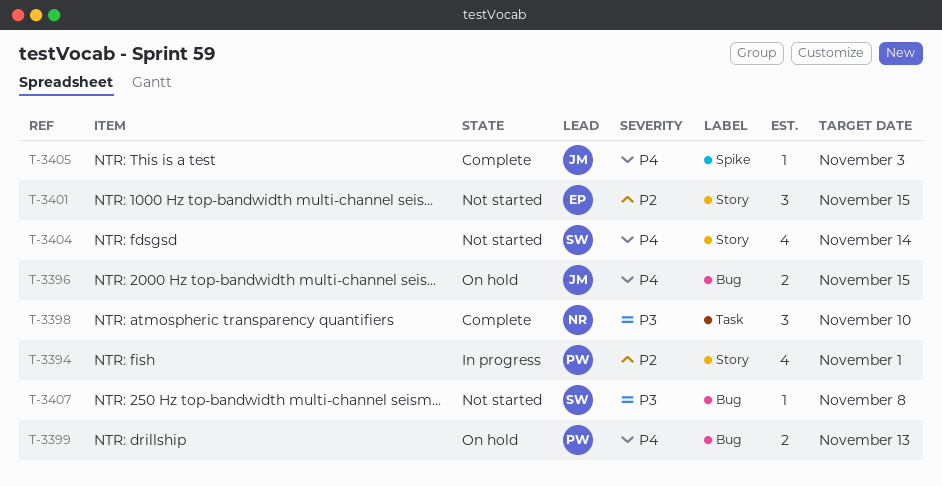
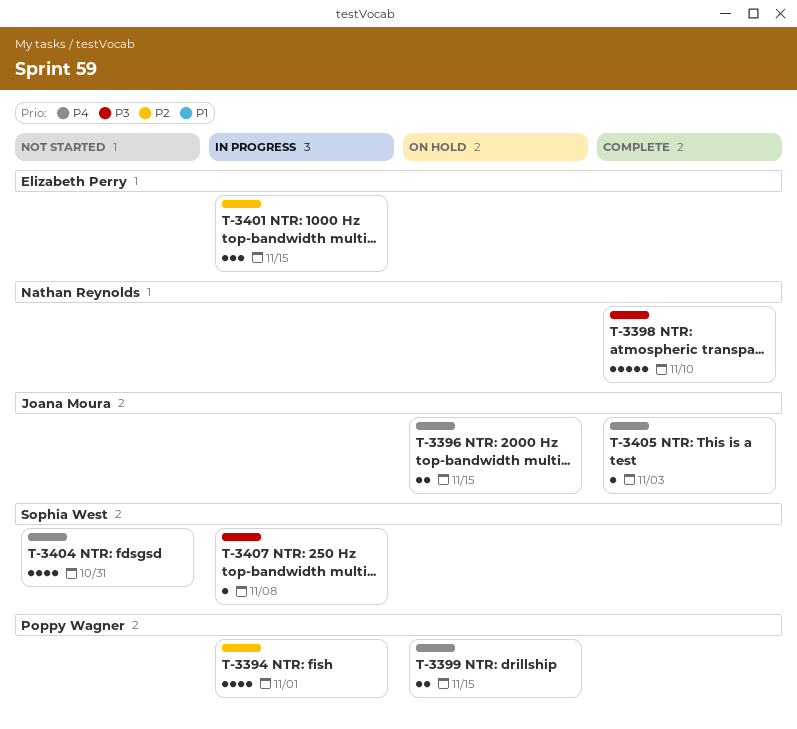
T-3398, estimate: 3 -> 5
T-3399, due: Nov 13 -> Nov 15
T-3401, status: Not started -> In progress
T-3404, due: Nov 14 -> Oct 31
T-3407, status: Not started -> In progress

